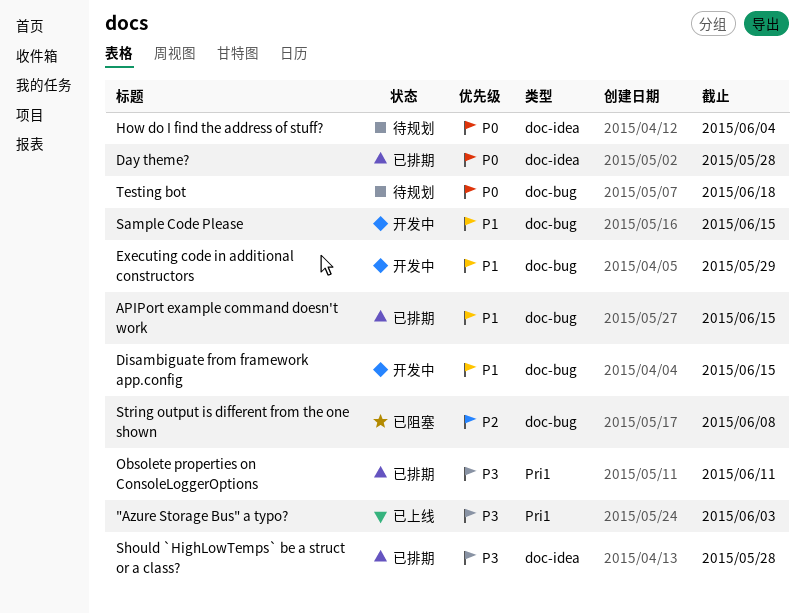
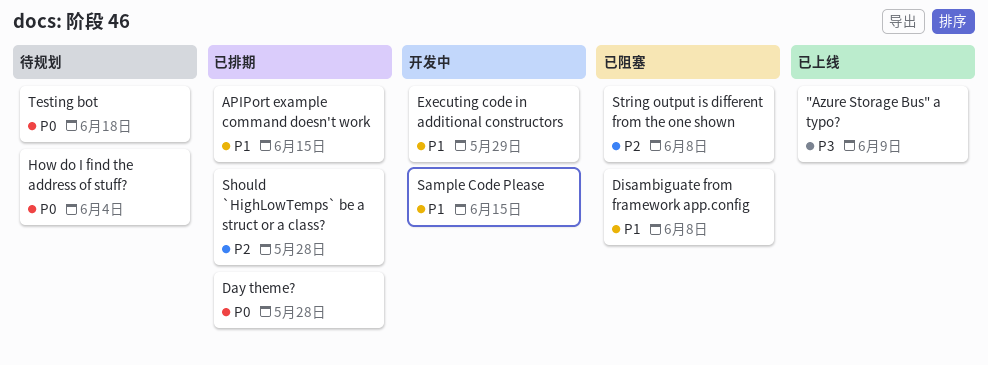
"Azure Storage Bus" a typo?, due: Jun 3 -> Jun 9
Disambiguate from framework app.config, status: 开发中 -> 已阻塞
Disambiguate from framework app.config, due: Jun 15 -> Jun 8
Obsolete properties on ConsoleLoggerOptions: present -> none
Should `HighLowTemps` be a struct or a class?, priority: P3 -> P2

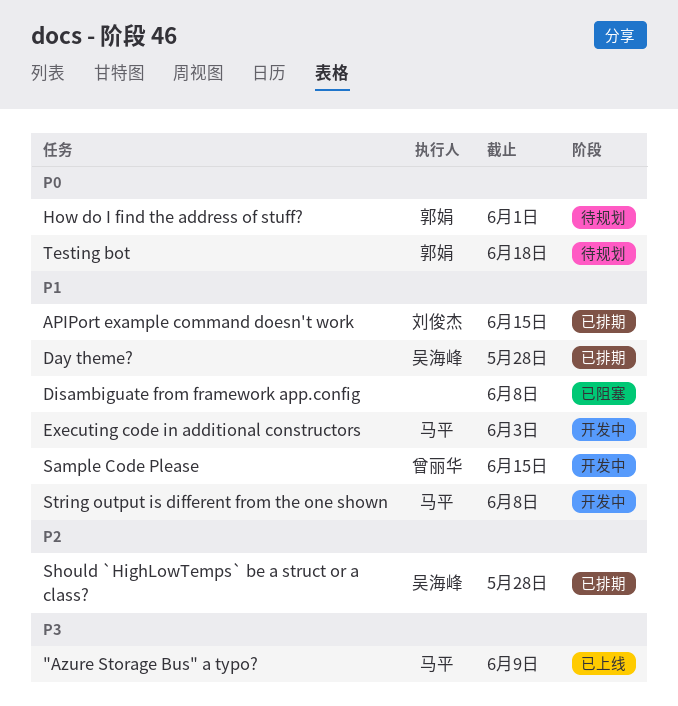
Day theme?, priority: P0 -> P1
Executing code in additional constructors, due: May 29 -> Jun 3
How do I find the address of stuff?, due: Jun 4 -> Jun 1
String output is different from the one shown, status: 已阻塞 -> 开发中
String output is different from the one shown, priority: P2 -> P1

